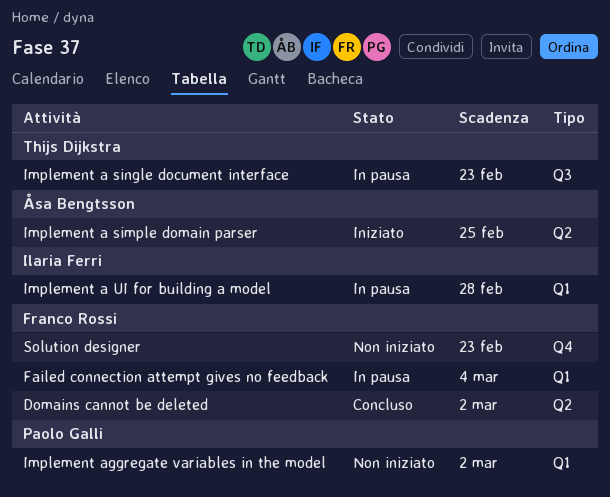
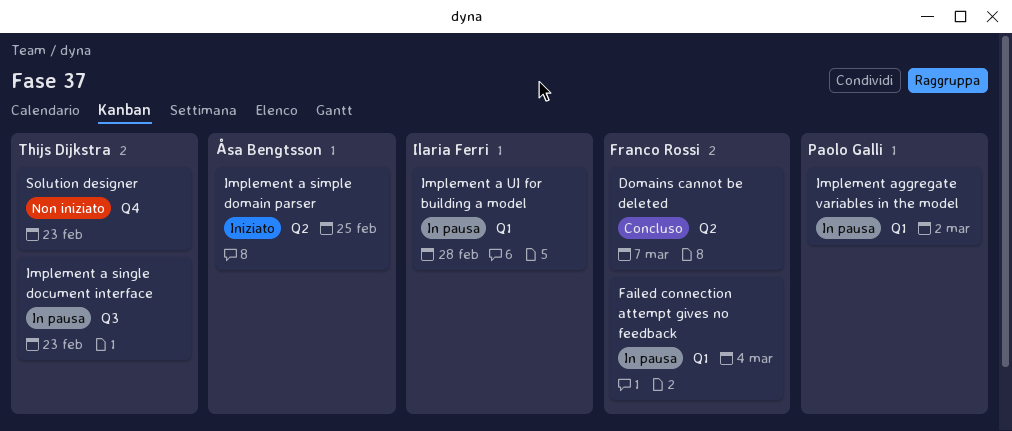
Domains cannot be deleted, due: Mar 2 -> Mar 7
Implement aggregate variables in the model, status: Non iniziato -> In pausa
Solution designer, owner: Franco Rossi -> Thijs Dijkstra

